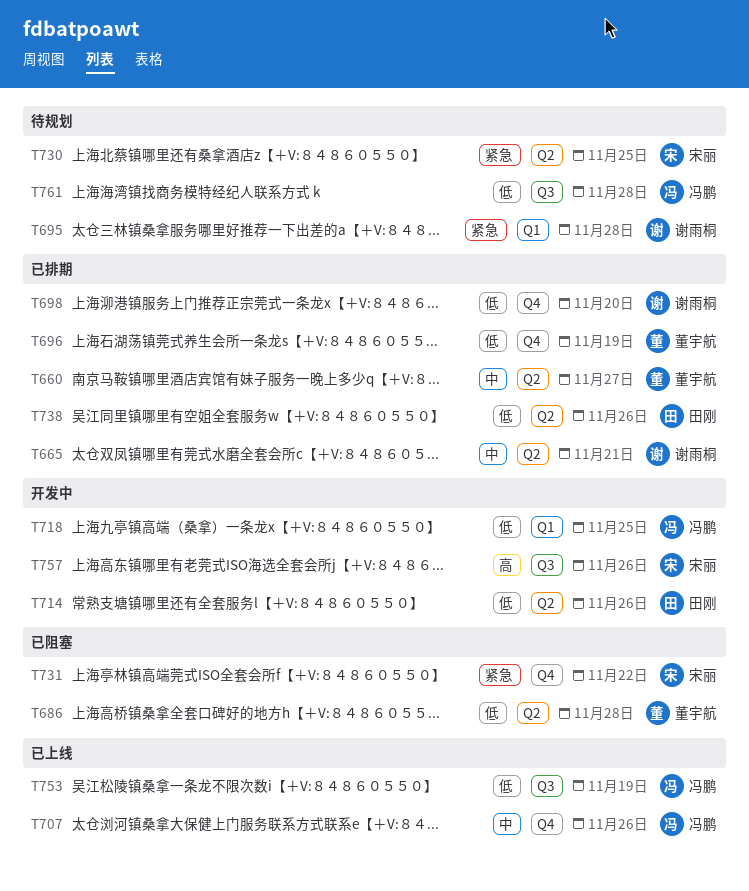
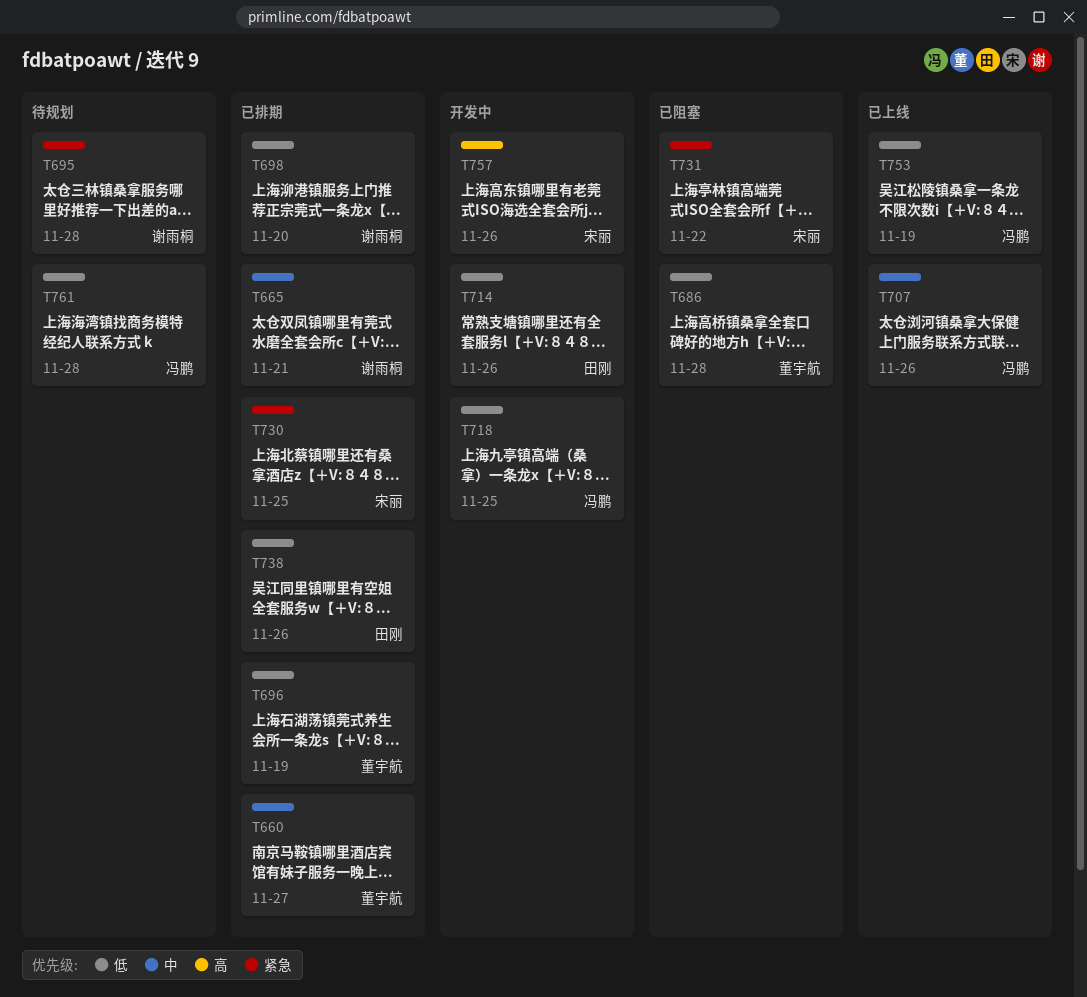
T730, status: 待规划 -> 已排期

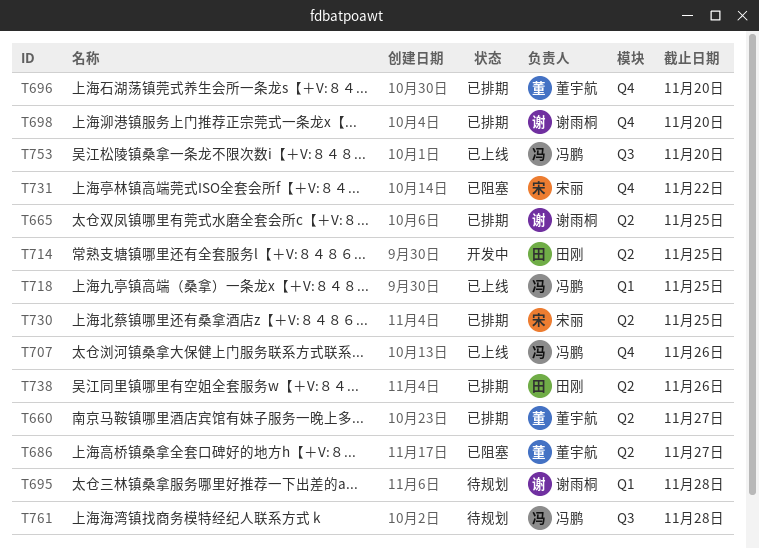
T665, due: Nov 21 -> Nov 25
T686, due: Nov 28 -> Nov 27
T696, due: Nov 19 -> Nov 20
T714, due: Nov 26 -> Nov 25
T718, status: 开发中 -> 已上线
T753, due: Nov 19 -> Nov 20
T757: present -> none

